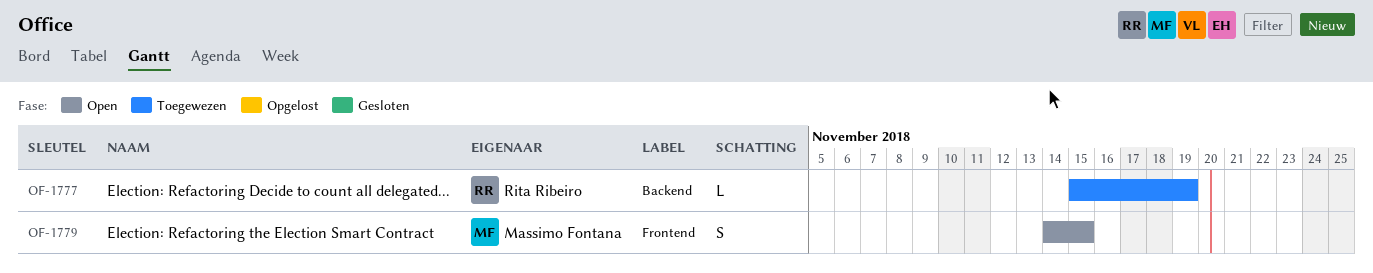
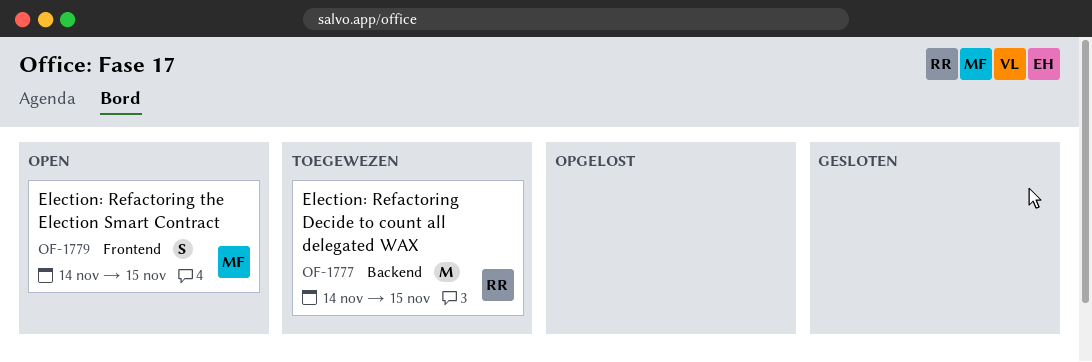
OF-1777, estimate: L -> M
OF-1777, start: Nov 15 -> Nov 14
OF-1777, due: Nov 19 -> Nov 15

